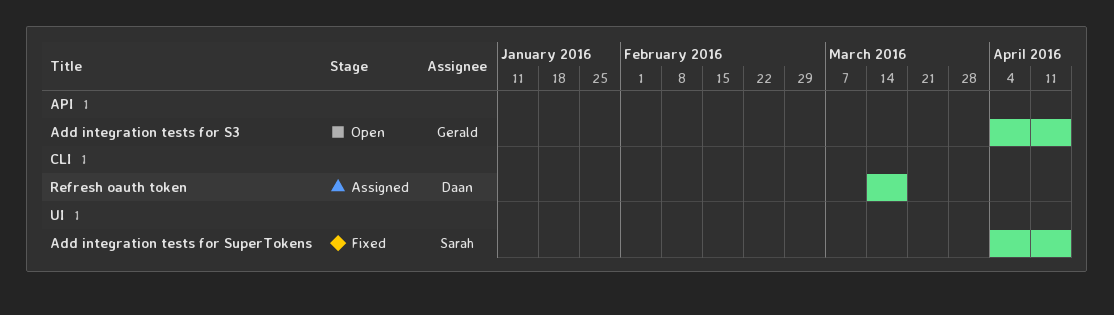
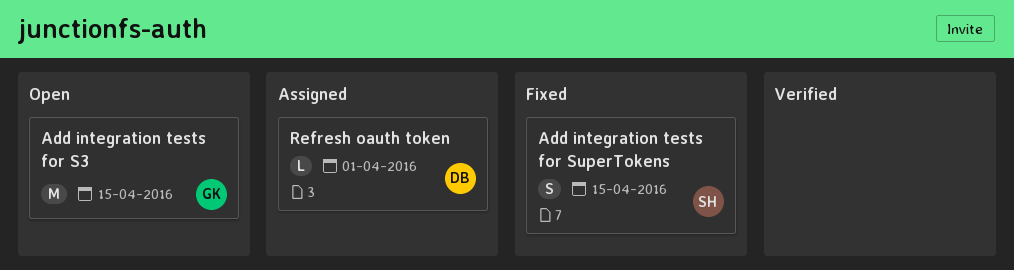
Refresh oauth token, due: Mar 18 -> Apr 1

